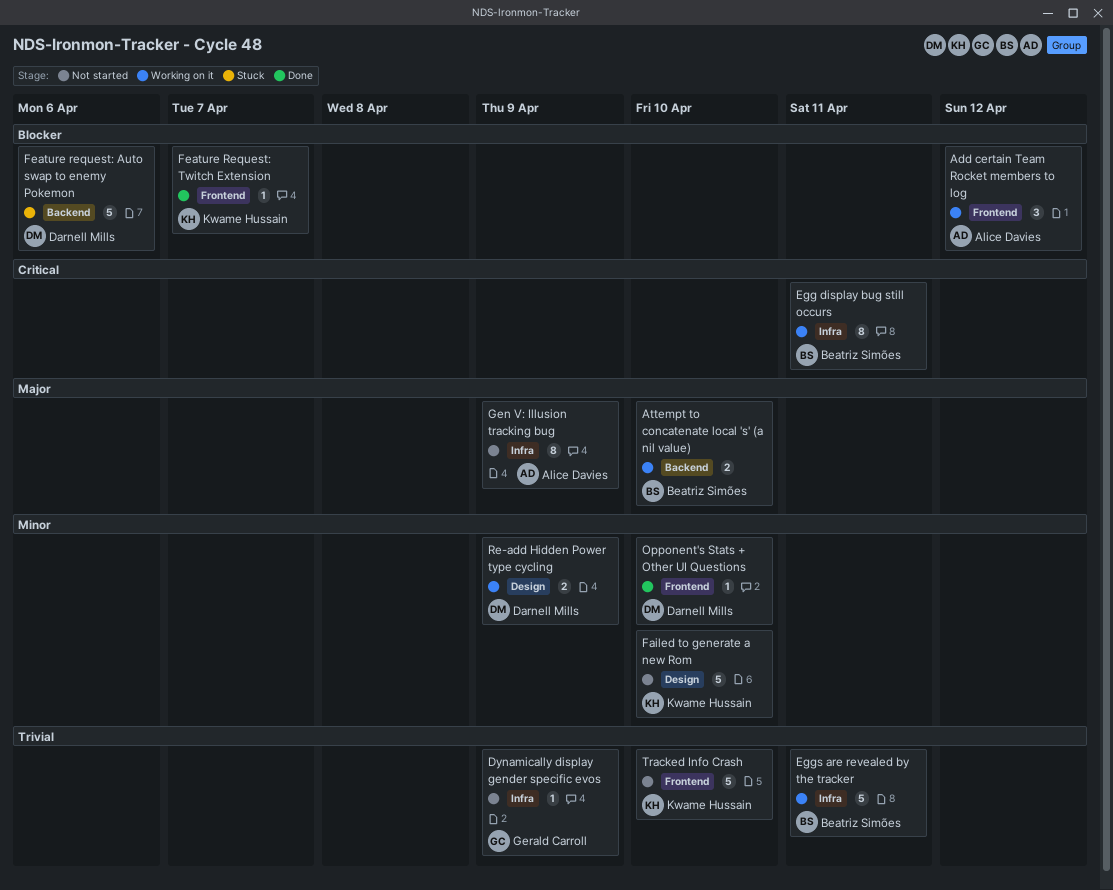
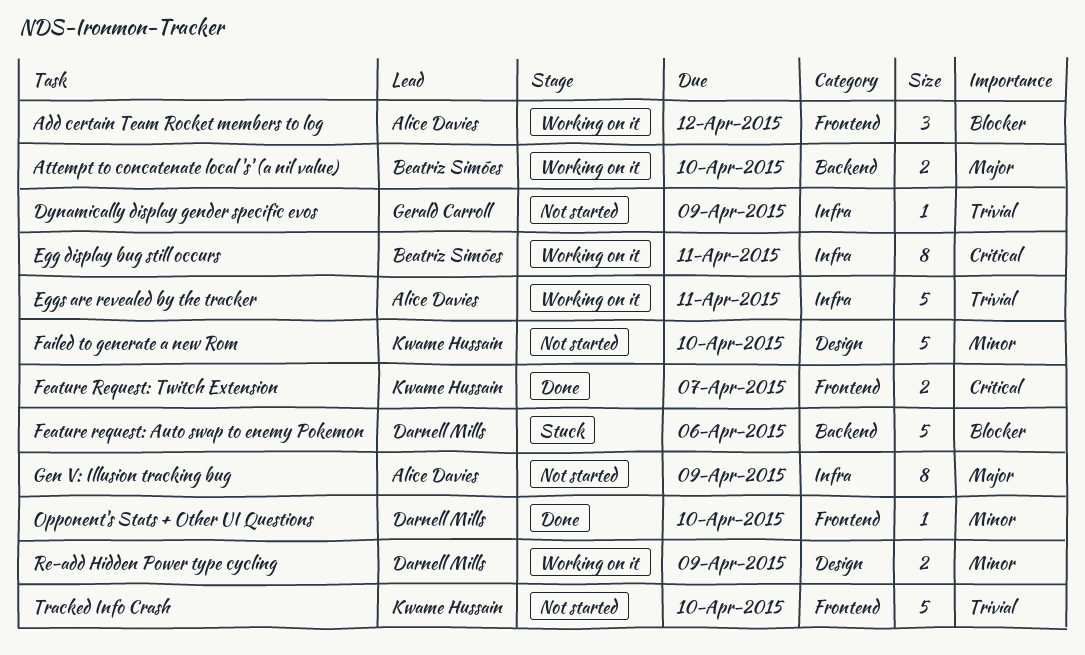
Eggs are revealed by the tracker, owner: Beatriz Simões -> Alice Davies
Feature Request: Twitch Extension, priority: Blocker -> Critical
Feature Request: Twitch Extension, estimate: 1 -> 2

